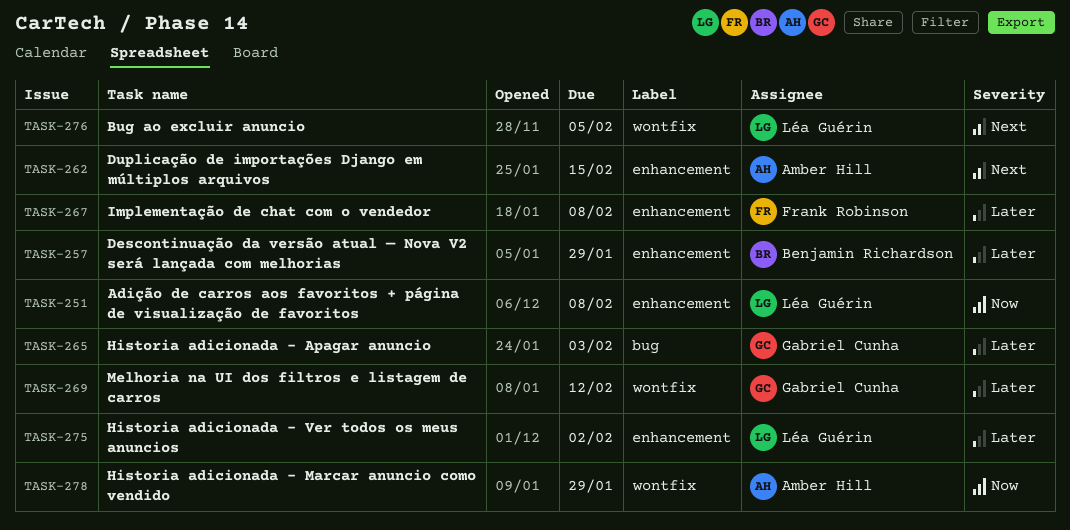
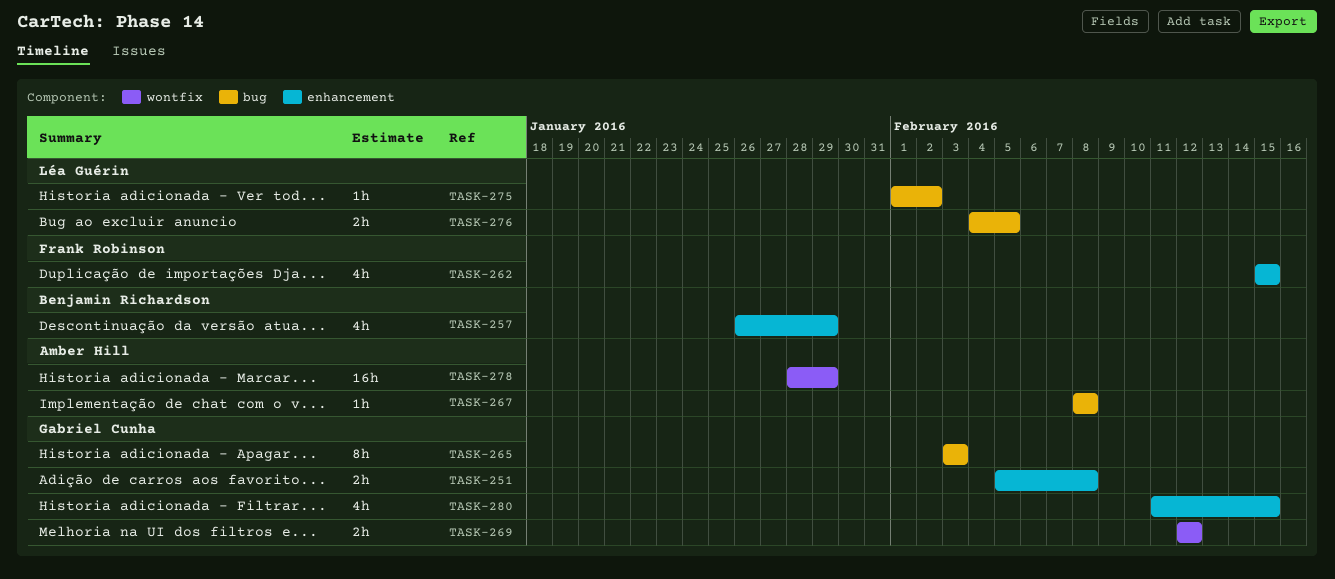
TASK-251, owner: Léa Guérin -> Gabriel Cunha
TASK-262, owner: Amber Hill -> Frank Robinson
TASK-267, owner: Frank Robinson -> Amber Hill
TASK-267, label: enhancement -> bug
TASK-275, label: enhancement -> bug
TASK-276, label: wontfix -> bug
TASK-280: none -> present

